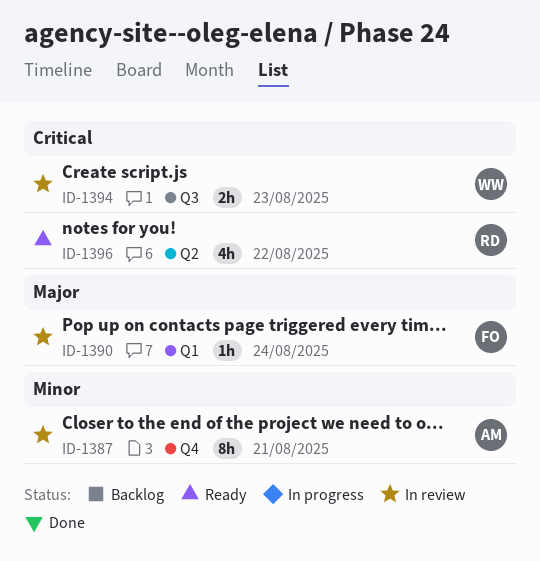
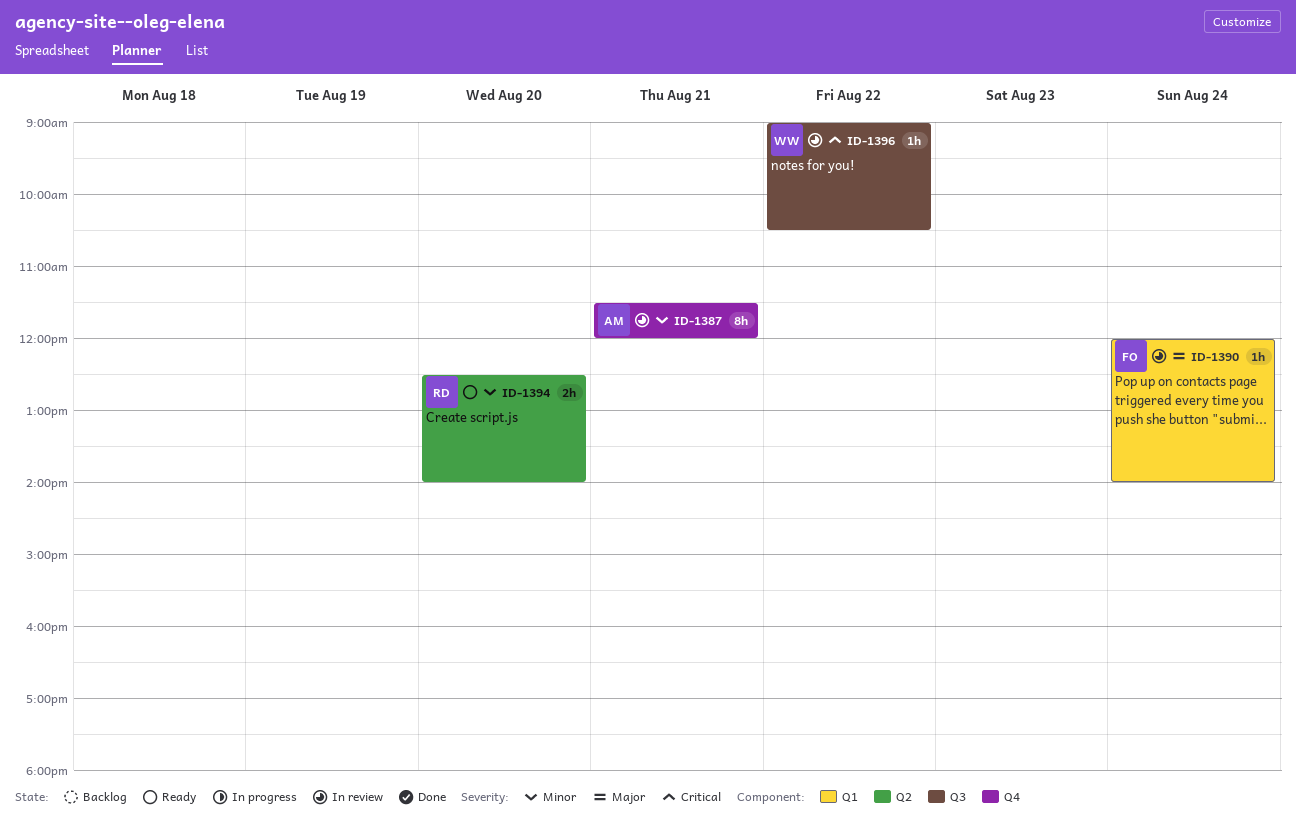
ID-1394, status: In review -> Ready
ID-1394, owner: WW -> RD
ID-1394, priority: Critical -> Minor
ID-1394, label: Q3 -> Q2
ID-1394, day: Aug 23 -> Aug 20
ID-1396, status: Ready -> In review
ID-1396, owner: RD -> WW
ID-1396, label: Q2 -> Q3
ID-1396, estimate: 4h -> 1h

